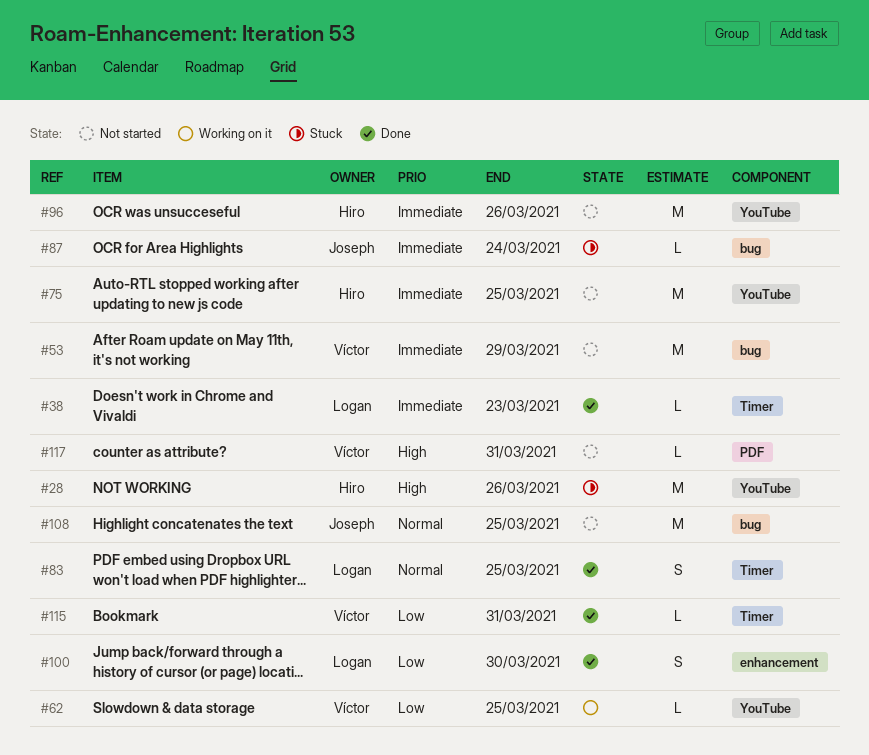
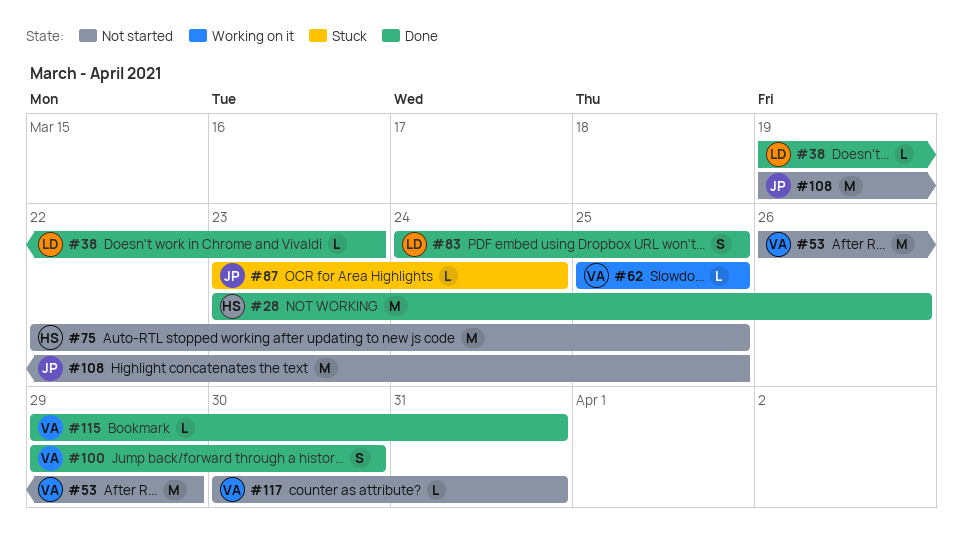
#28, status: Stuck -> Done
#96: present -> none
#100, owner: Logan -> Víctor

